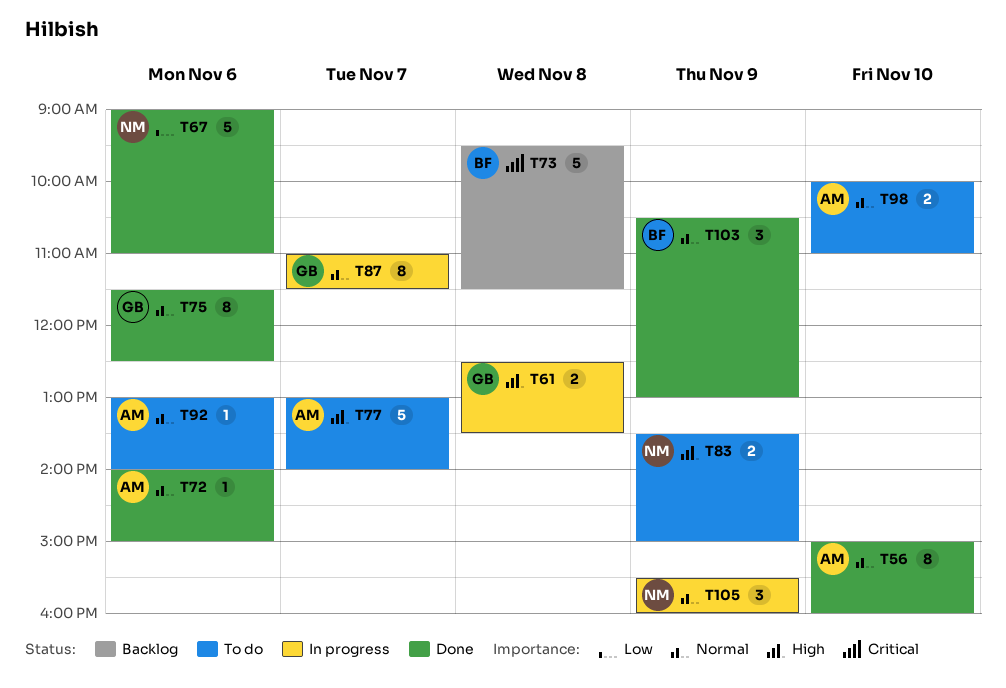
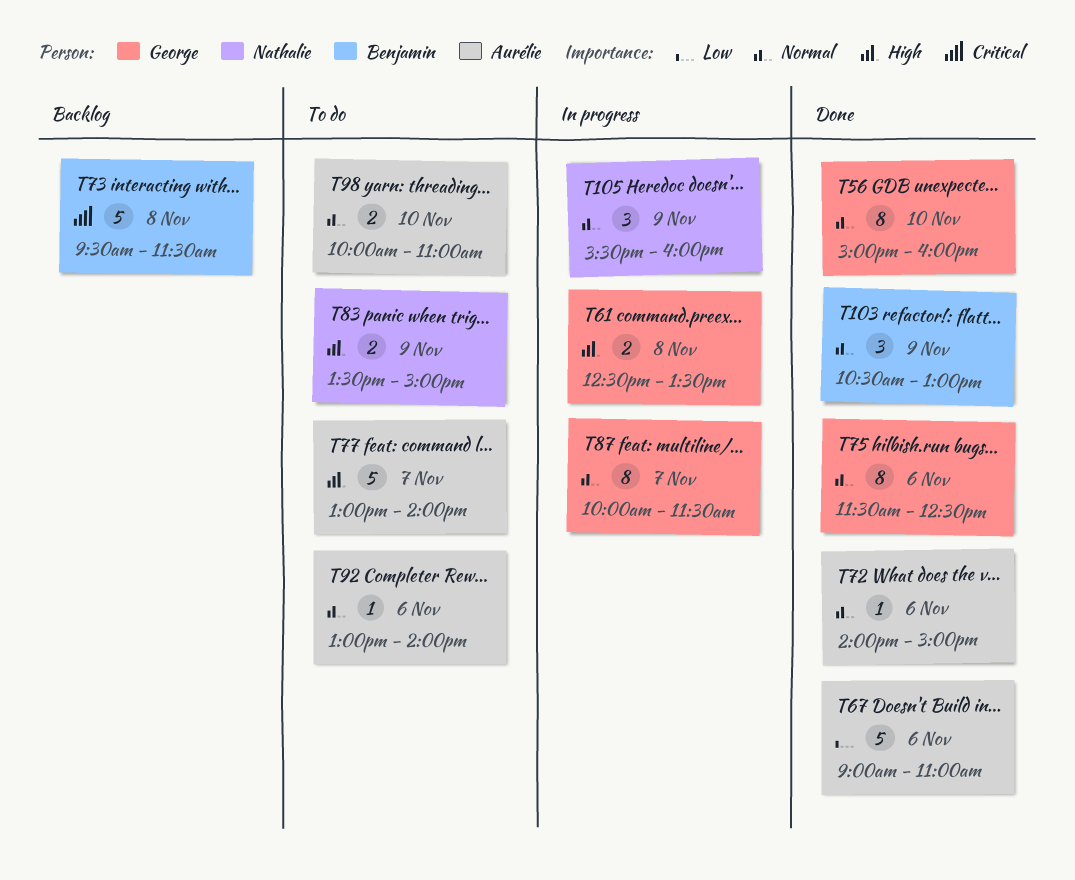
T56, owner: Aurélie -> George
T67, owner: Nathalie -> Aurélie
T87, begins: 11:00 -> 10:00

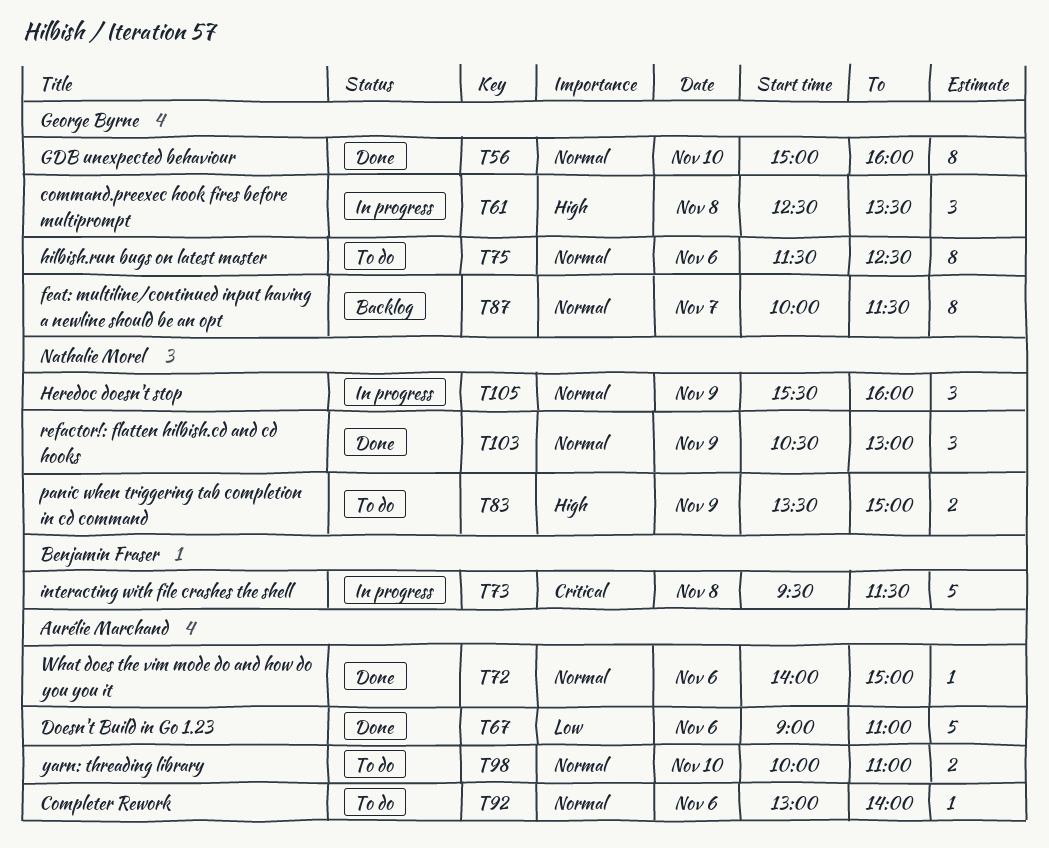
T61, estimate: 2 -> 3
T73, status: Backlog -> In progress
T75, status: Done -> To do
T77: present -> none
T87, status: In progress -> Backlog
T103, owner: Benjamin Fraser -> Nathalie Morel

